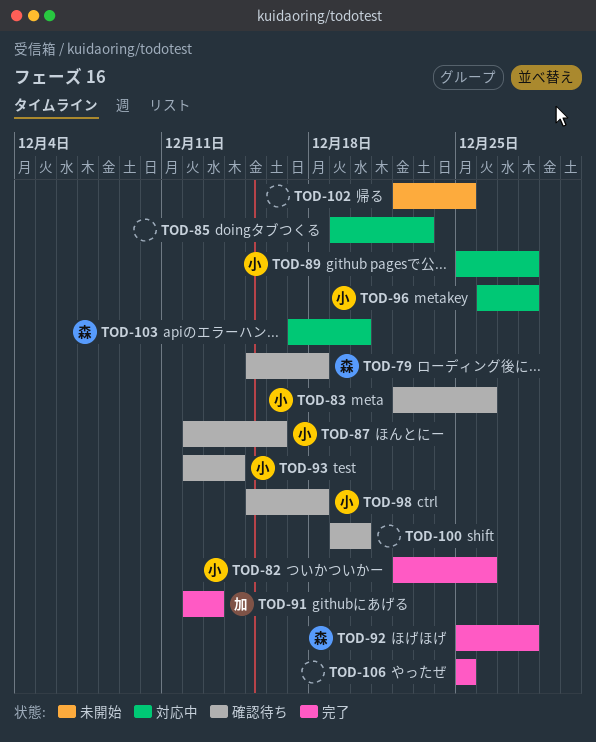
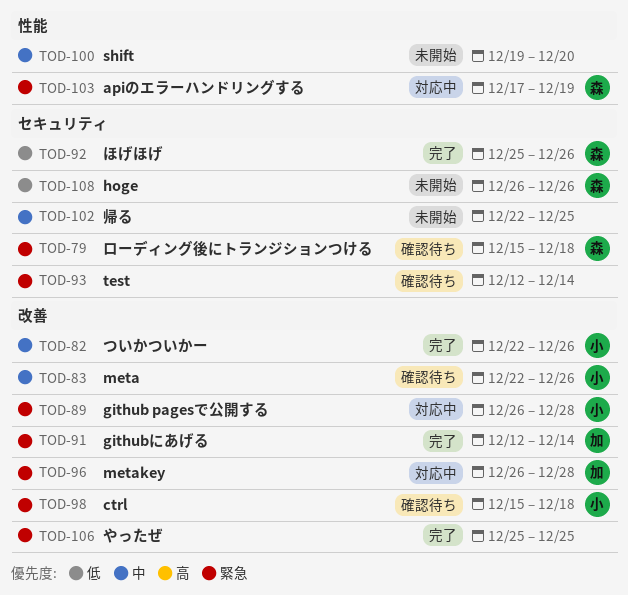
TOD-85: present -> none
TOD-87: present -> none
TOD-89, start: Dec 25 -> Dec 26
TOD-91, due: Dec 13 -> Dec 14
TOD-92, due: Dec 28 -> Dec 26
TOD-93, owner: 小 -> none
TOD-96, owner: 小 -> 加
TOD-100, status: 確認待ち -> 未開始
TOD-103, due: Dec 20 -> Dec 19
TOD-108: none -> present

